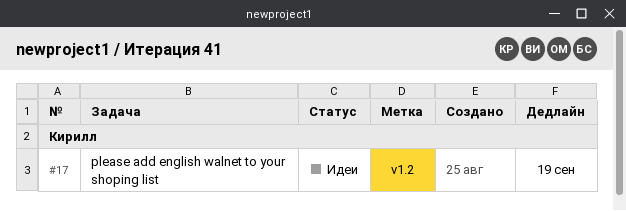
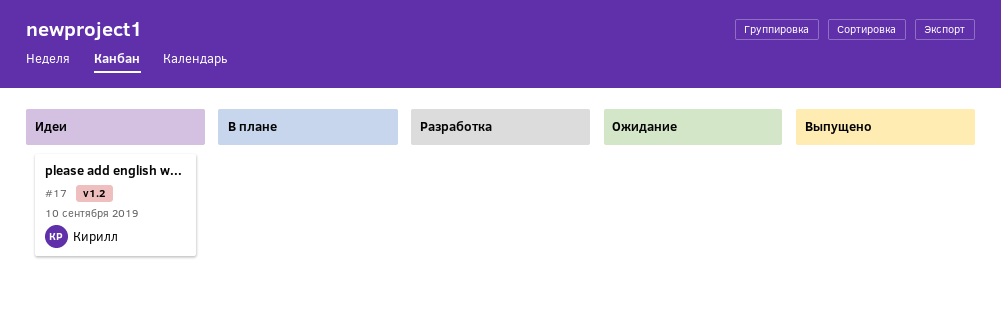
#17, due: Sep 19 -> Sep 10

